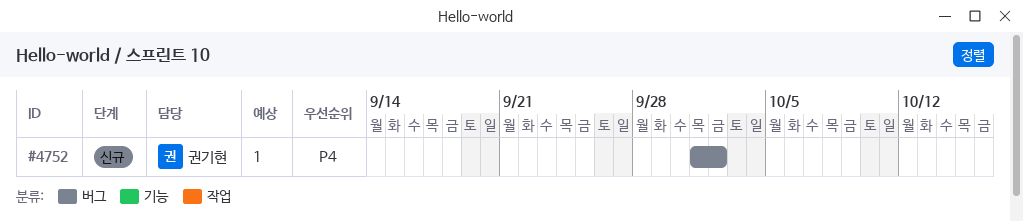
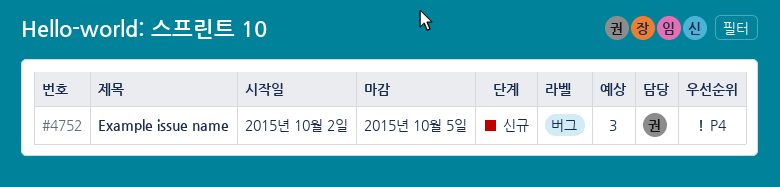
#4752, estimate: 1 -> 3
#4752, start: Oct 1 -> Oct 2
#4752, due: Oct 2 -> Oct 5

